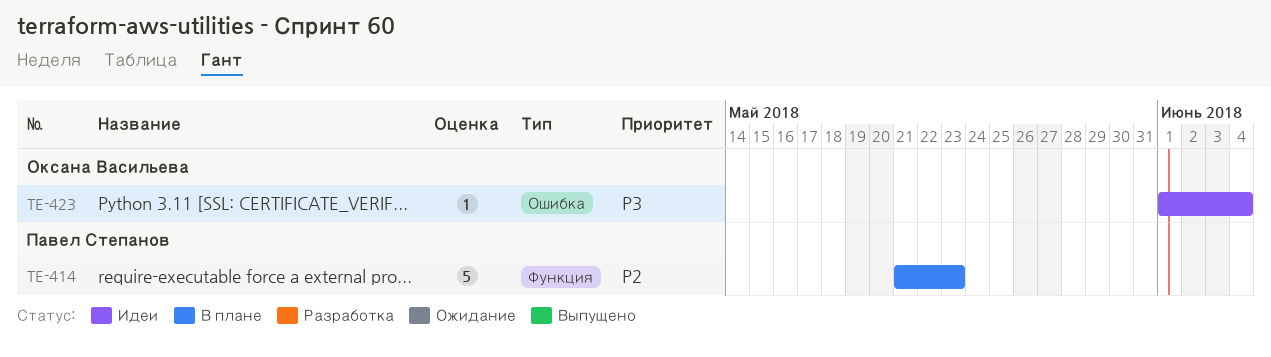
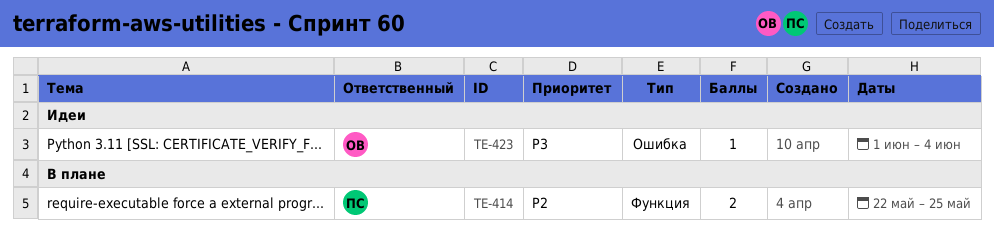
TE-414, estimate: 5 -> 2
TE-414, start: May 21 -> May 22
TE-414, due: May 23 -> May 25

